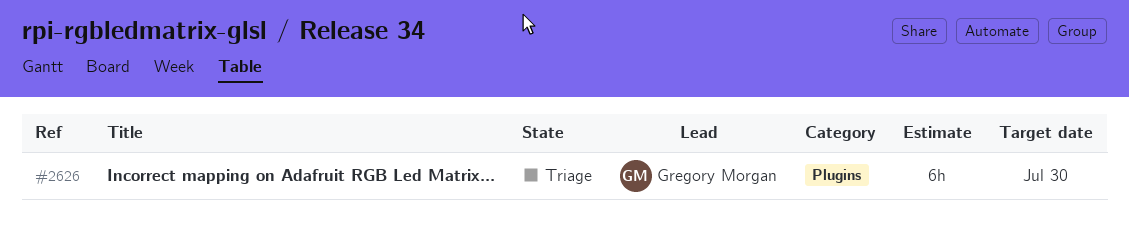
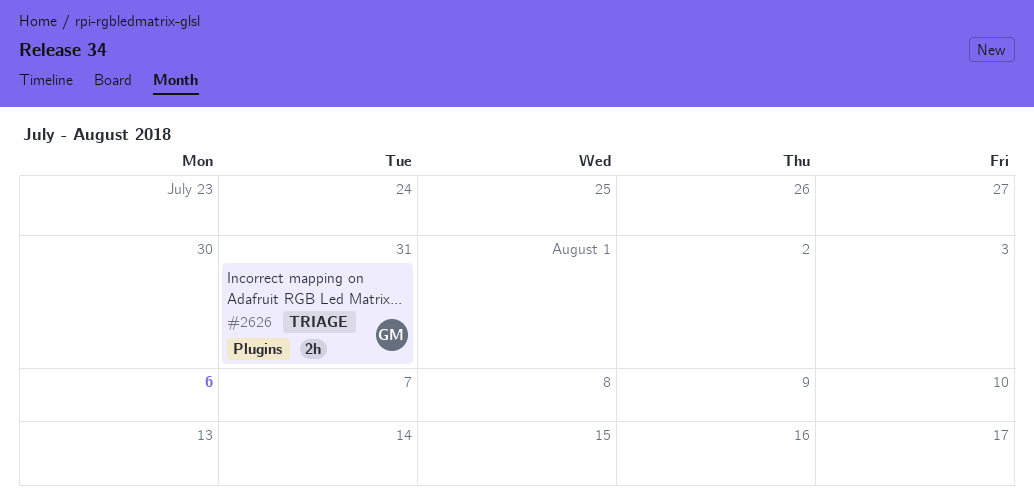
#2626, estimate: 6h -> 2h
#2626, due: Jul 30 -> Jul 31

